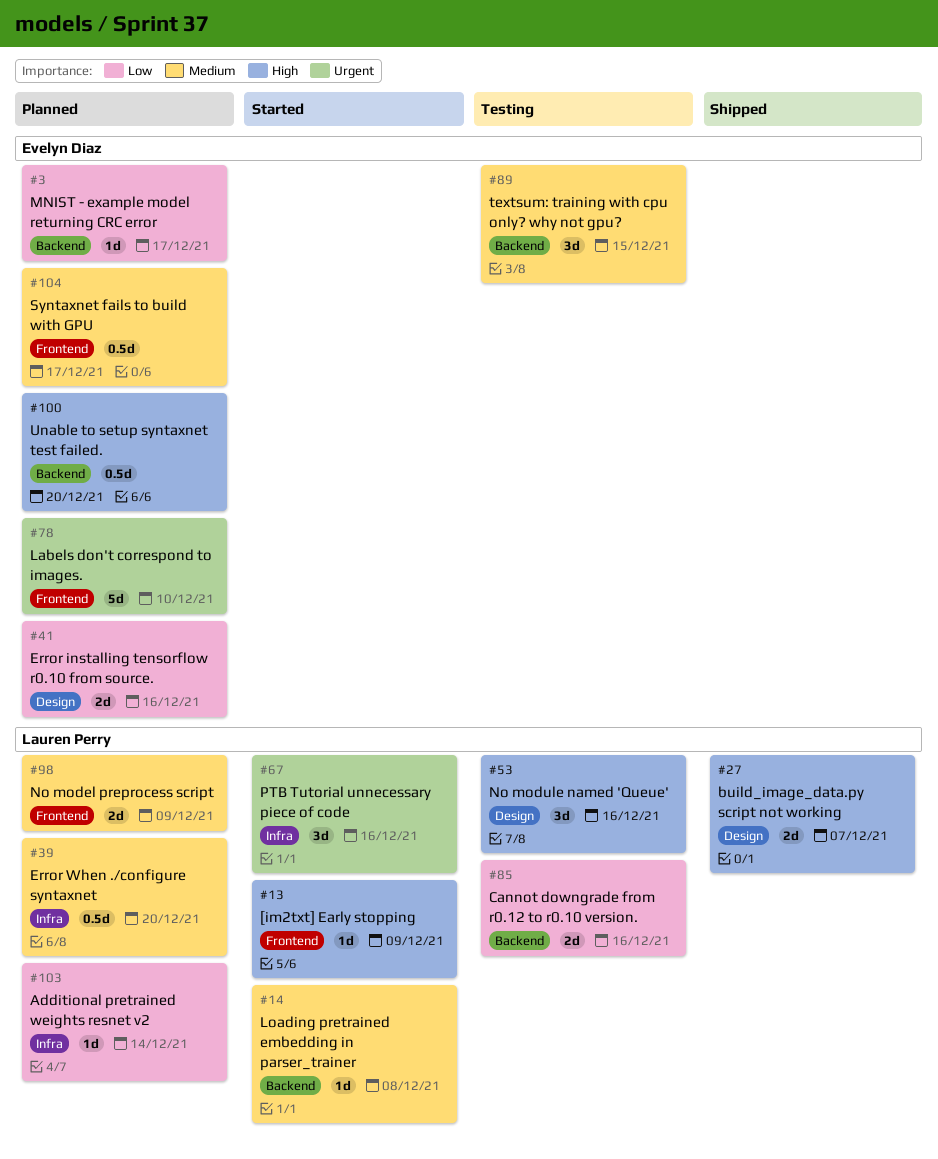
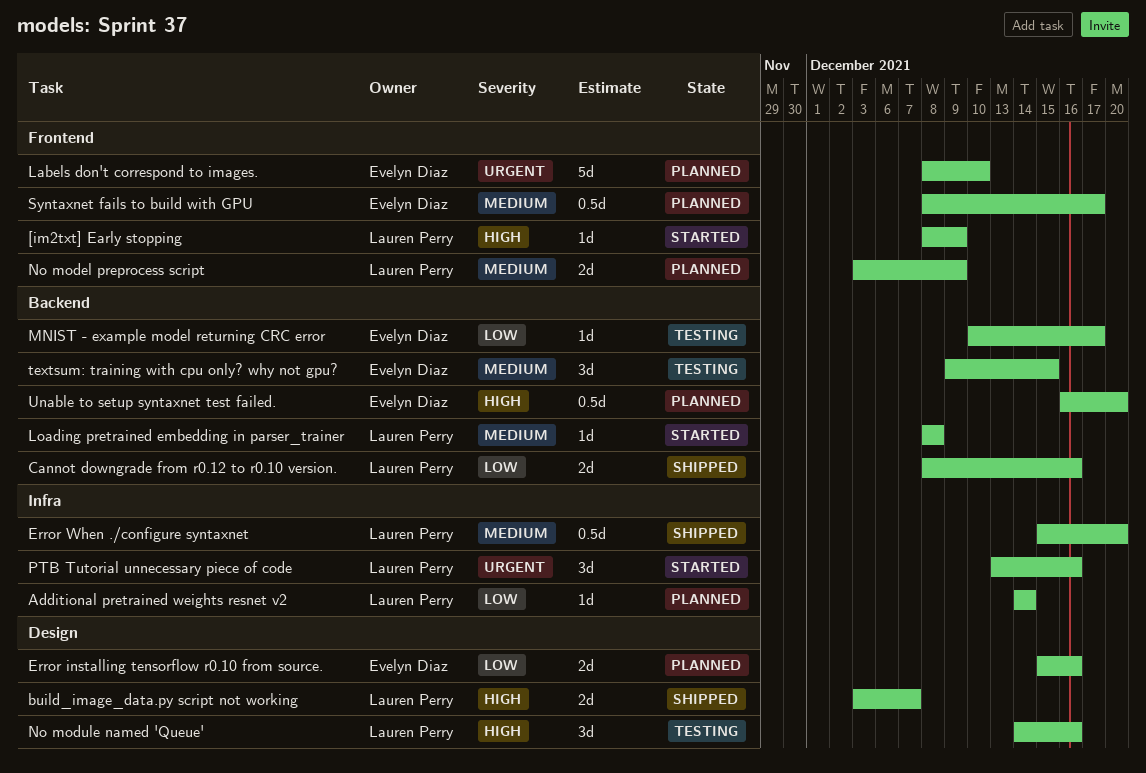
Cannot downgrade from r0.12 to r0.10 version., status: Testing -> Shipped
Error When ./configure syntaxnet, status: Planned -> Shipped
MNIST - example model returning CRC error, status: Planned -> Testing

